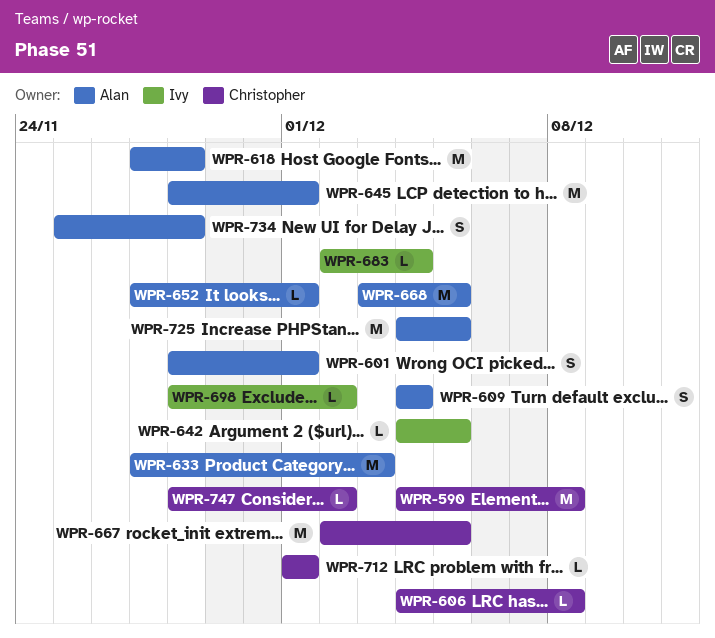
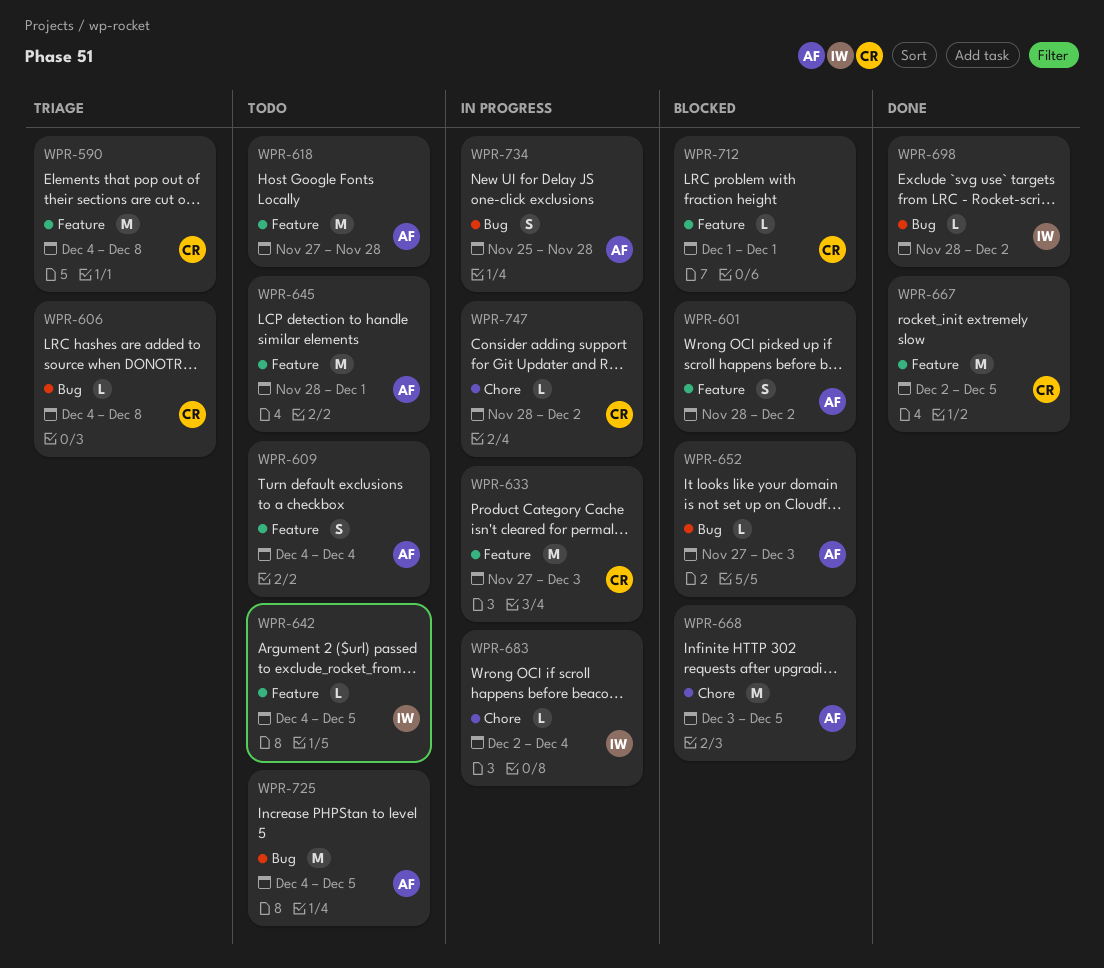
WPR-601, due: Dec 1 -> Dec 2
WPR-633, owner: Alan -> Christopher
WPR-652, due: Dec 1 -> Dec 3

